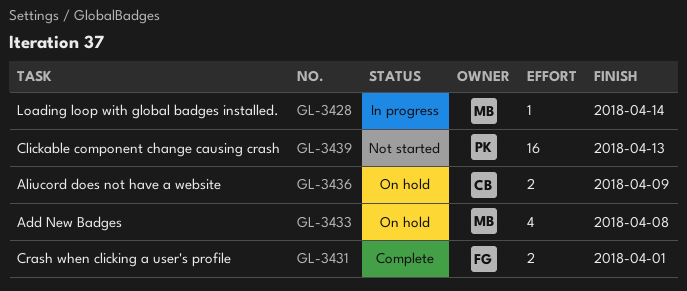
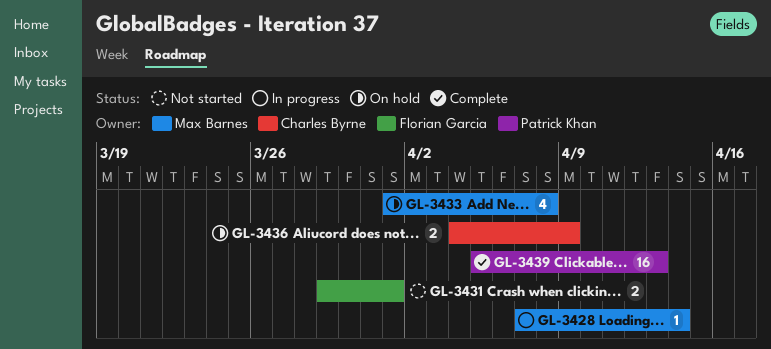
GL-3431, status: Complete -> Not started
GL-3439, status: Not started -> Complete

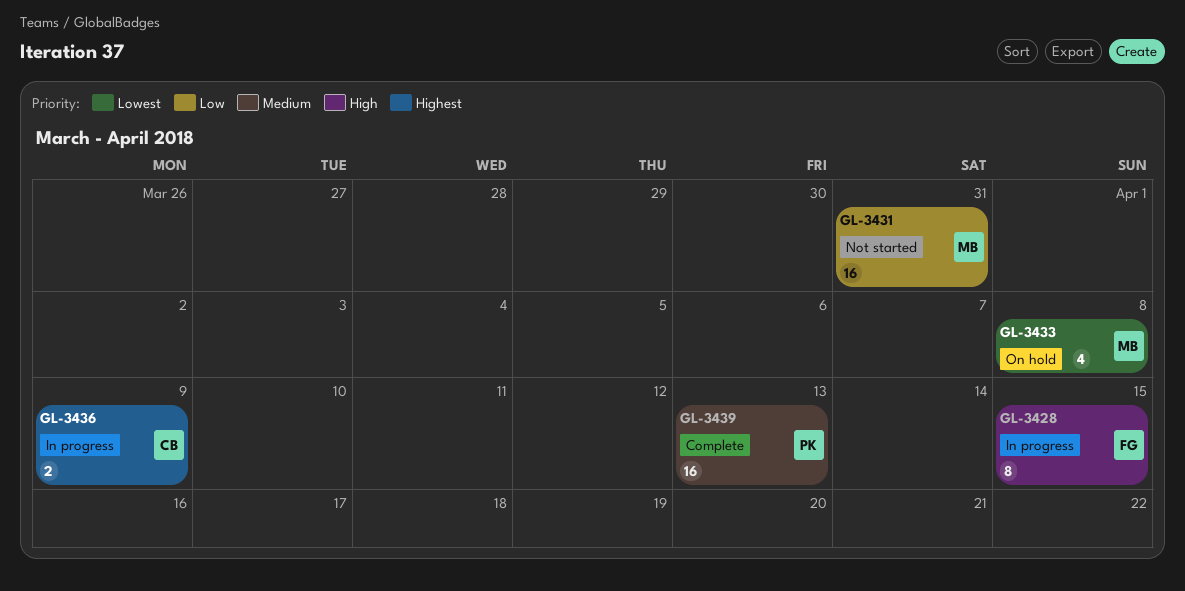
GL-3428, owner: Max Barnes -> Florian Garcia
GL-3428, estimate: 1 -> 8
GL-3428, due: Apr 14 -> Apr 15
GL-3431, owner: Florian Garcia -> Max Barnes
GL-3431, estimate: 2 -> 16
GL-3431, due: Apr 1 -> Mar 31
GL-3436, status: On hold -> In progress

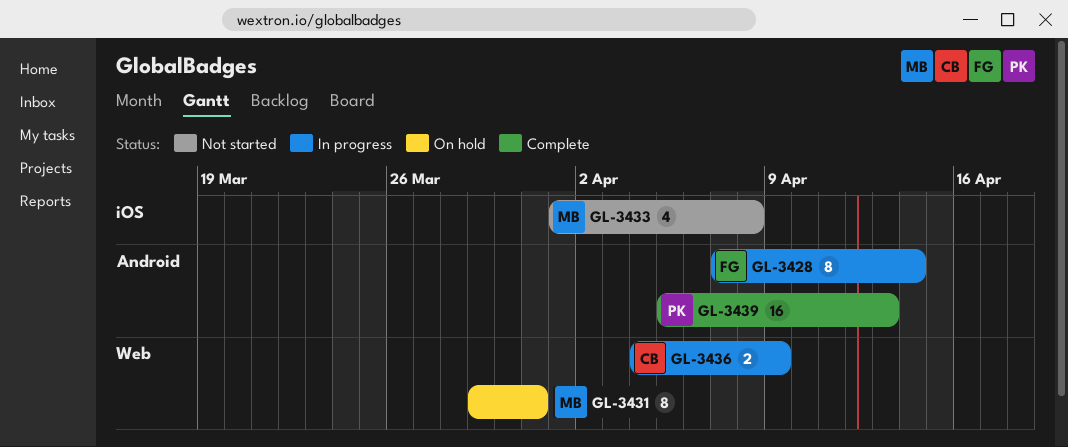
GL-3428, due: Apr 15 -> Apr 14
GL-3431, status: Not started -> On hold
GL-3431, estimate: 16 -> 8
GL-3433, status: On hold -> Not started

